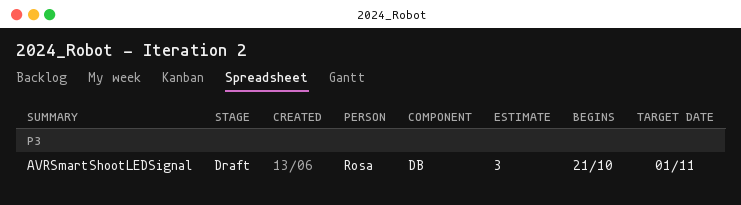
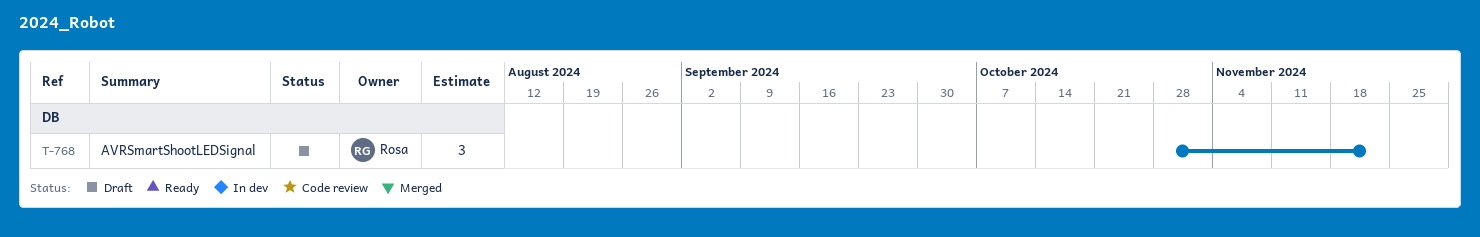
AVRSmartShootLEDSignal, start: Oct 21 -> Oct 28
AVRSmartShootLEDSignal, due: Nov 1 -> Nov 22

